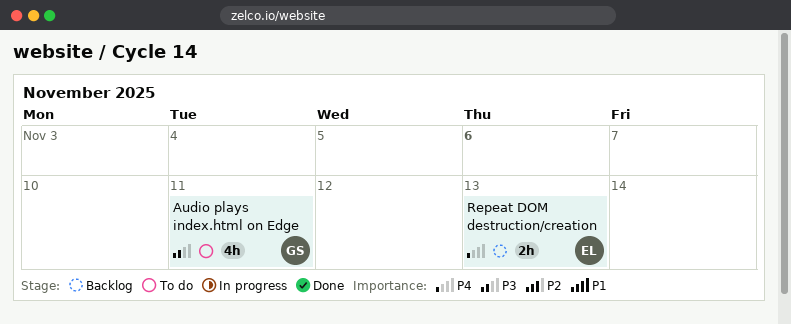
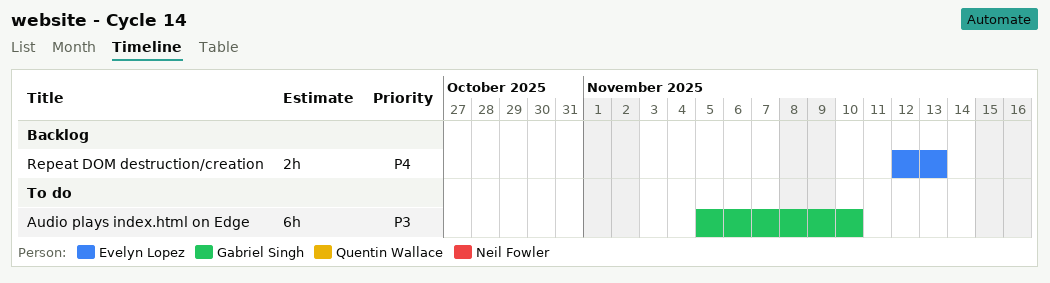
Audio plays index.html on Edge, estimate: 4h -> 6h
Audio plays index.html on Edge, due: Nov 11 -> Nov 10

